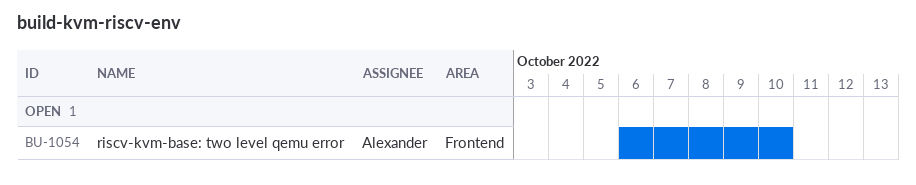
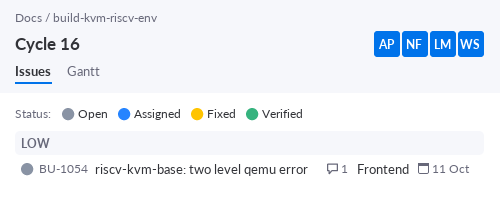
BU-1054, due: Oct 10 -> Oct 11

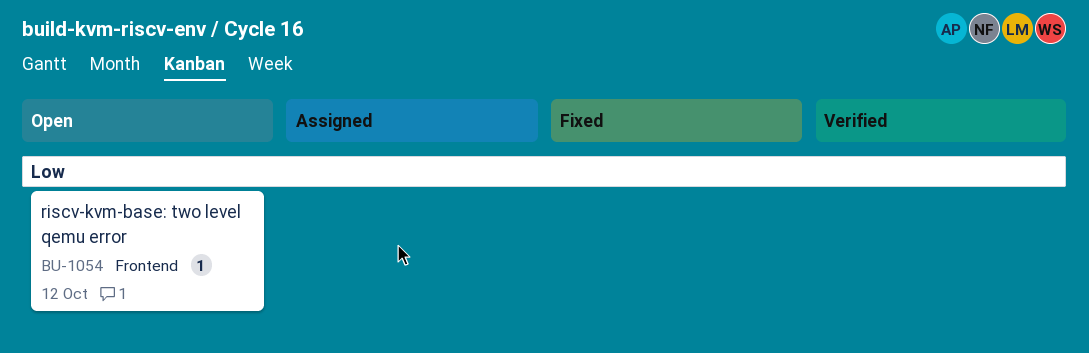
BU-1054, due: Oct 11 -> Oct 12

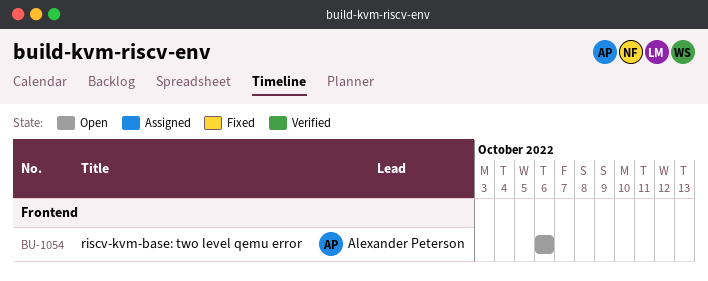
BU-1054, due: Oct 12 -> Oct 6

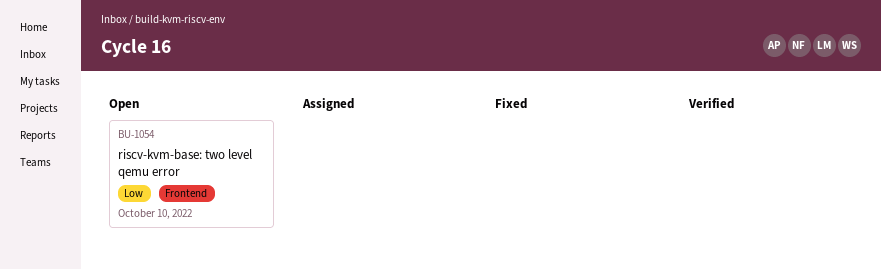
BU-1054, due: Oct 6 -> Oct 10

